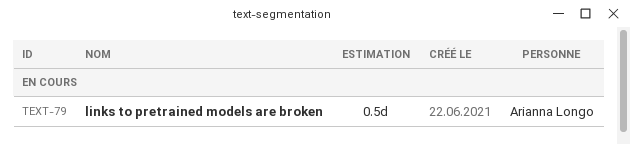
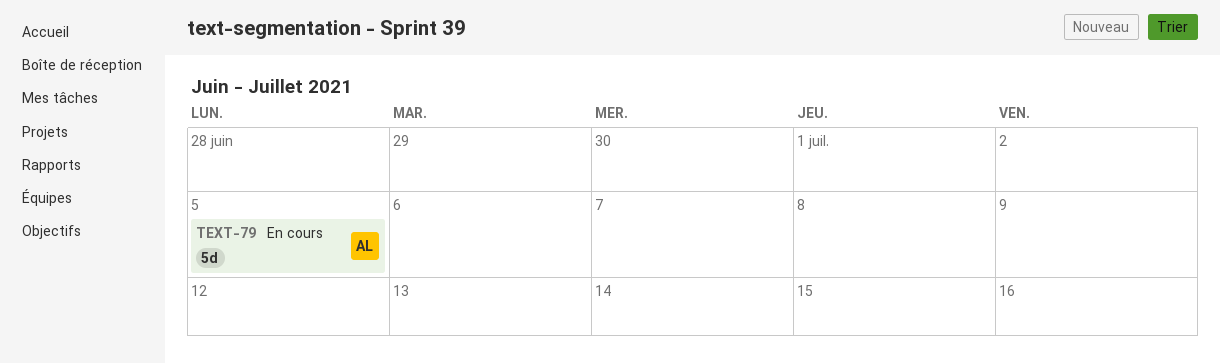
TEXT-79, estimate: 0.5d -> 5d

